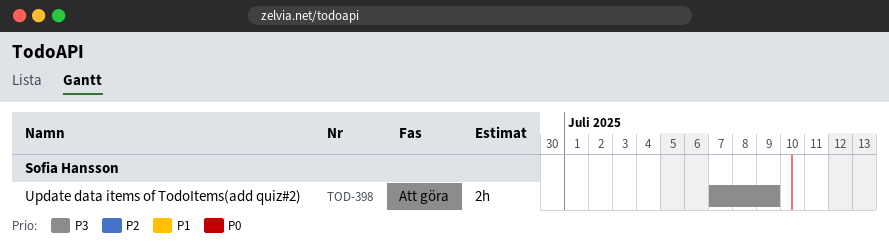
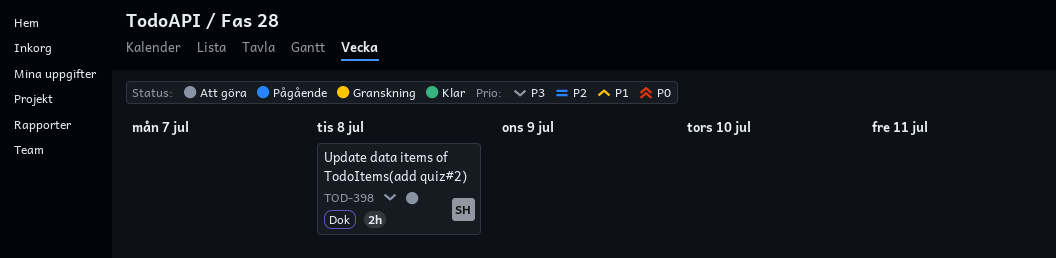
TOD-398, due: Jul 9 -> Jul 8

